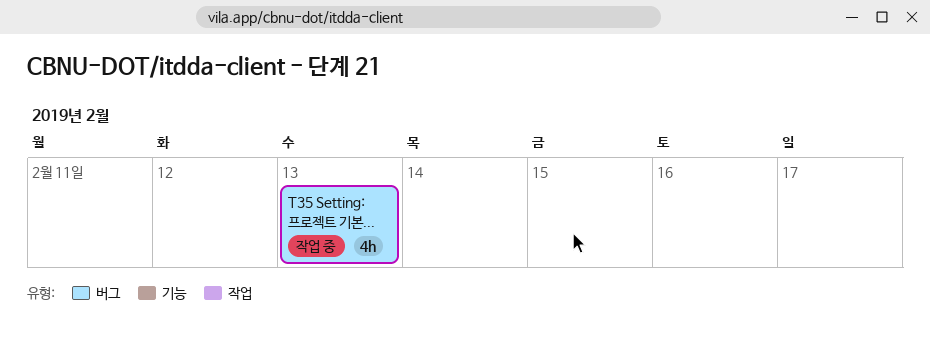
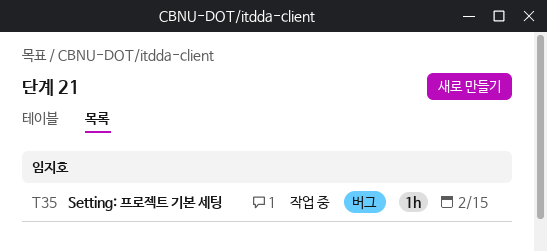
T35, estimate: 4h -> 1h
T35, due: Feb 13 -> Feb 15

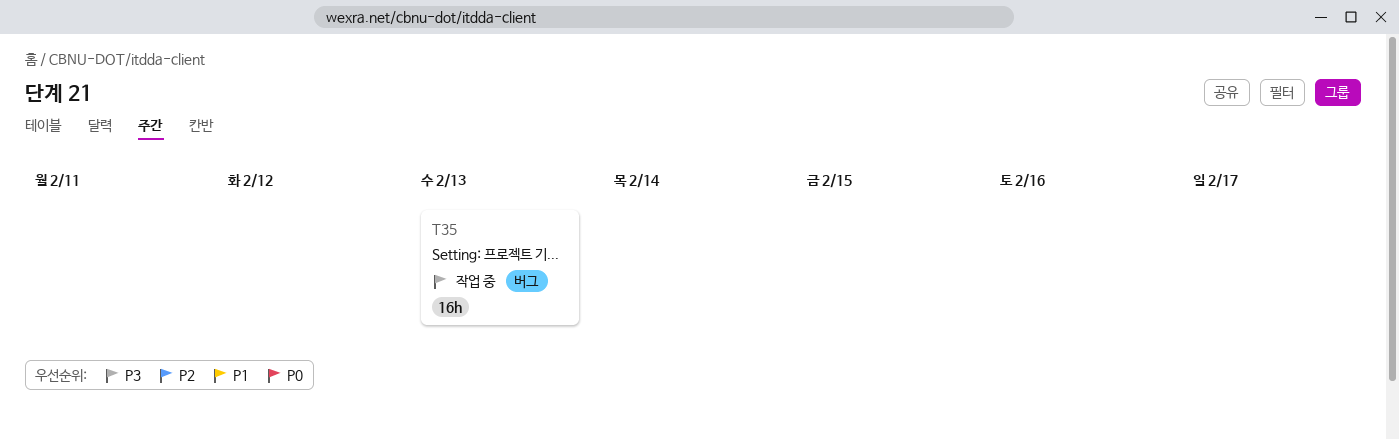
T35, estimate: 1h -> 16h
T35, due: Feb 15 -> Feb 13

